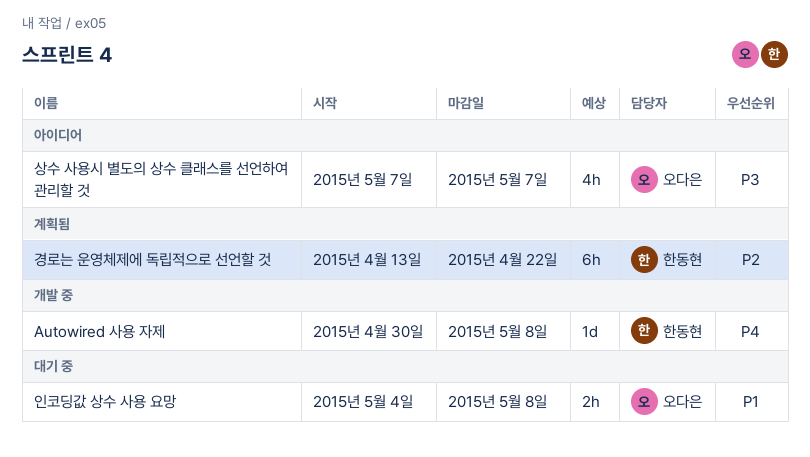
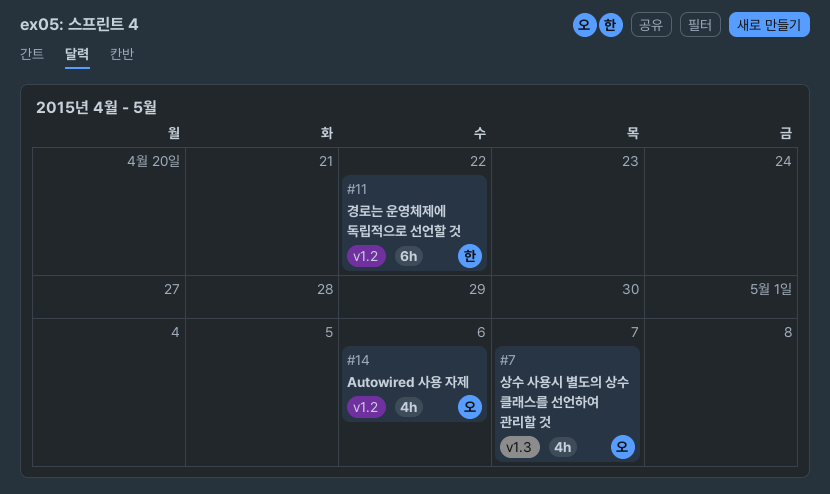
Autowired 사용 자제, owner: 한동현 -> 오다은
Autowired 사용 자제, estimate: 1d -> 4h
Autowired 사용 자제, due: May 8 -> May 6
인코딩값 상수 사용 요망: present -> none

